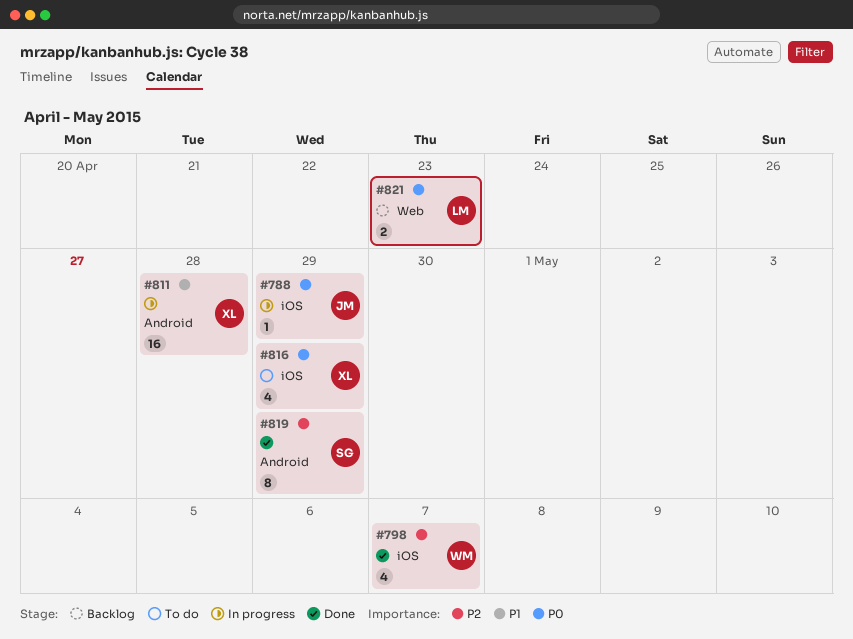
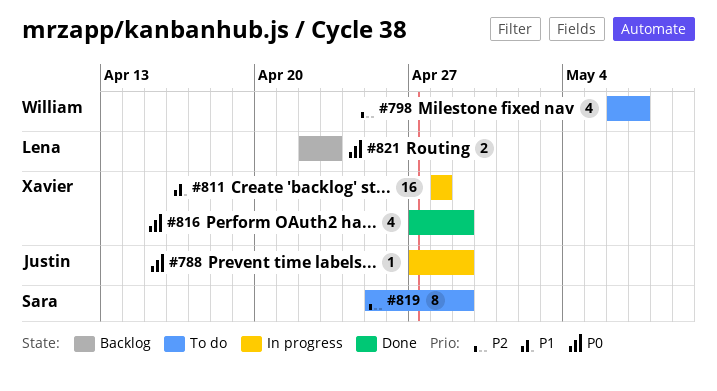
#798, status: Done -> To do
#816, status: To do -> Done
#819, status: Done -> To do

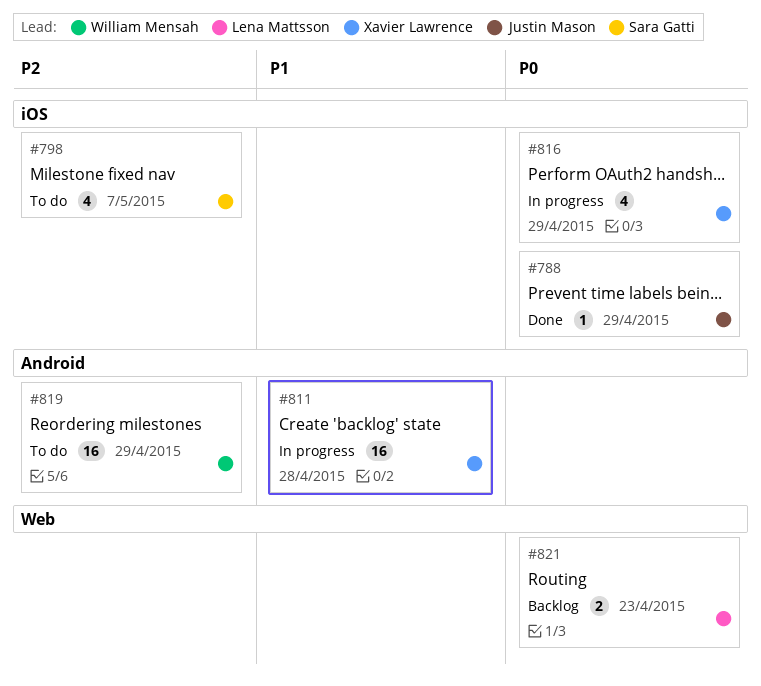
#788, status: In progress -> Done
#798, owner: William Mensah -> Sara Gatti
#816, status: Done -> In progress
#819, owner: Sara Gatti -> William Mensah
#819, estimate: 8 -> 16

